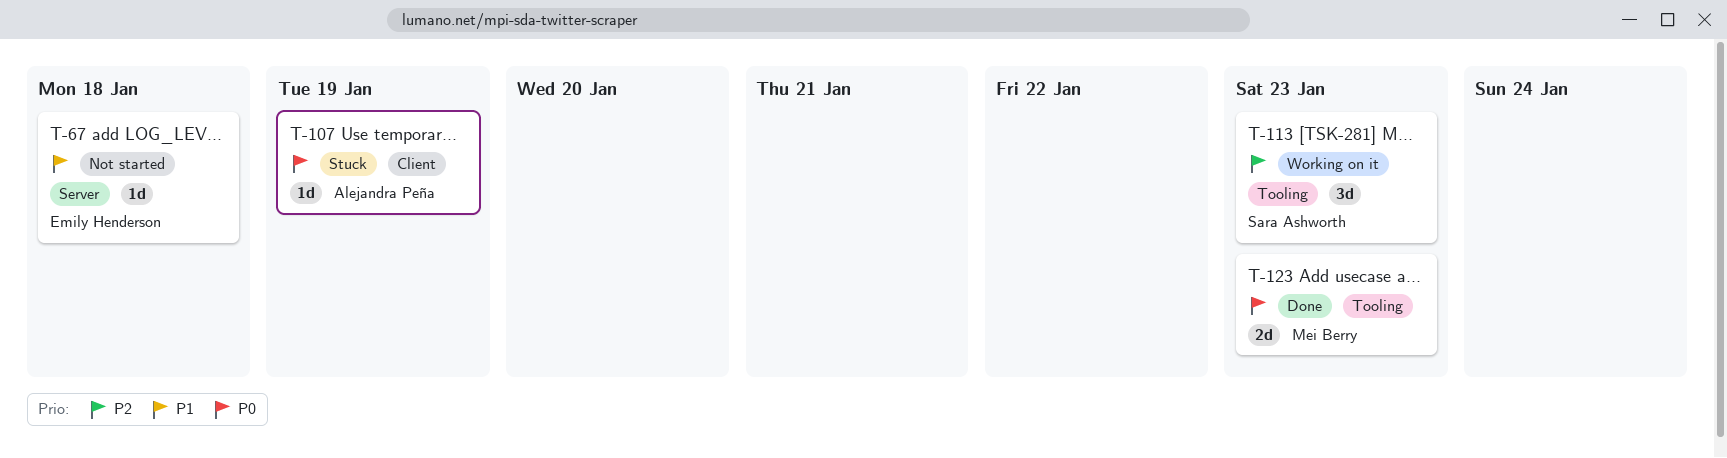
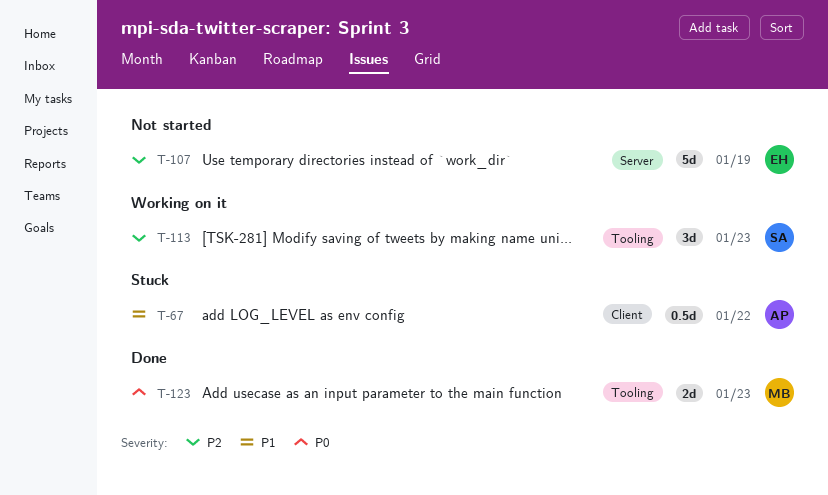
T-67, status: Not started -> Stuck
T-67, owner: Emily Henderson -> Alejandra Peña
T-67, label: Server -> Client
T-67, estimate: 1d -> 0.5d
T-67, due: Jan 18 -> Jan 22
T-107, status: Stuck -> Not started
T-107, owner: Alejandra Peña -> Emily Henderson
T-107, priority: P0 -> P2
T-107, label: Client -> Server
T-107, estimate: 1d -> 5d

